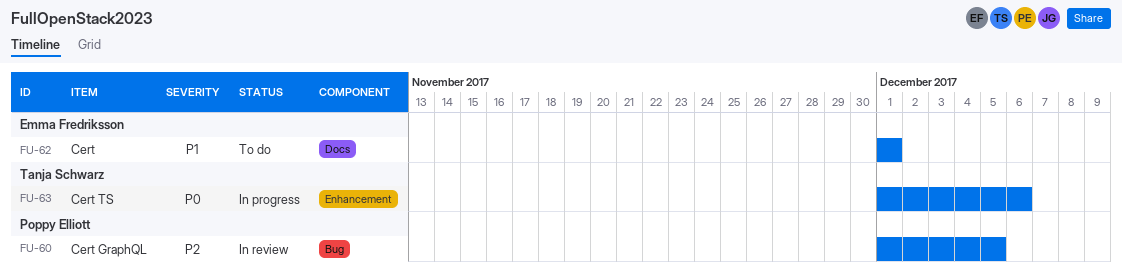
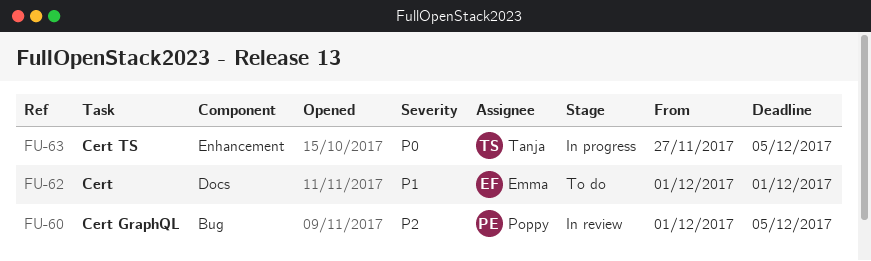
FU-63, start: Dec 1 -> Nov 27
FU-63, due: Dec 6 -> Dec 5

